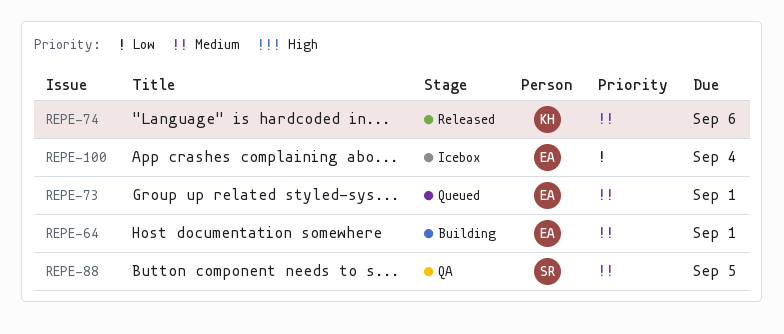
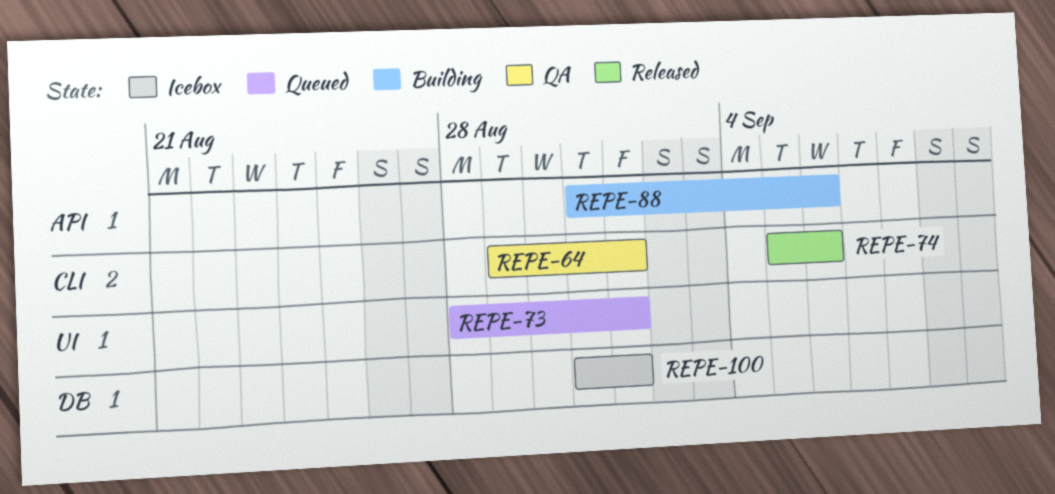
REPE-64, status: Building -> QA
REPE-88, status: QA -> Building
REPE-88, due: Sep 5 -> Sep 6
REPE-100, due: Sep 4 -> Sep 1

